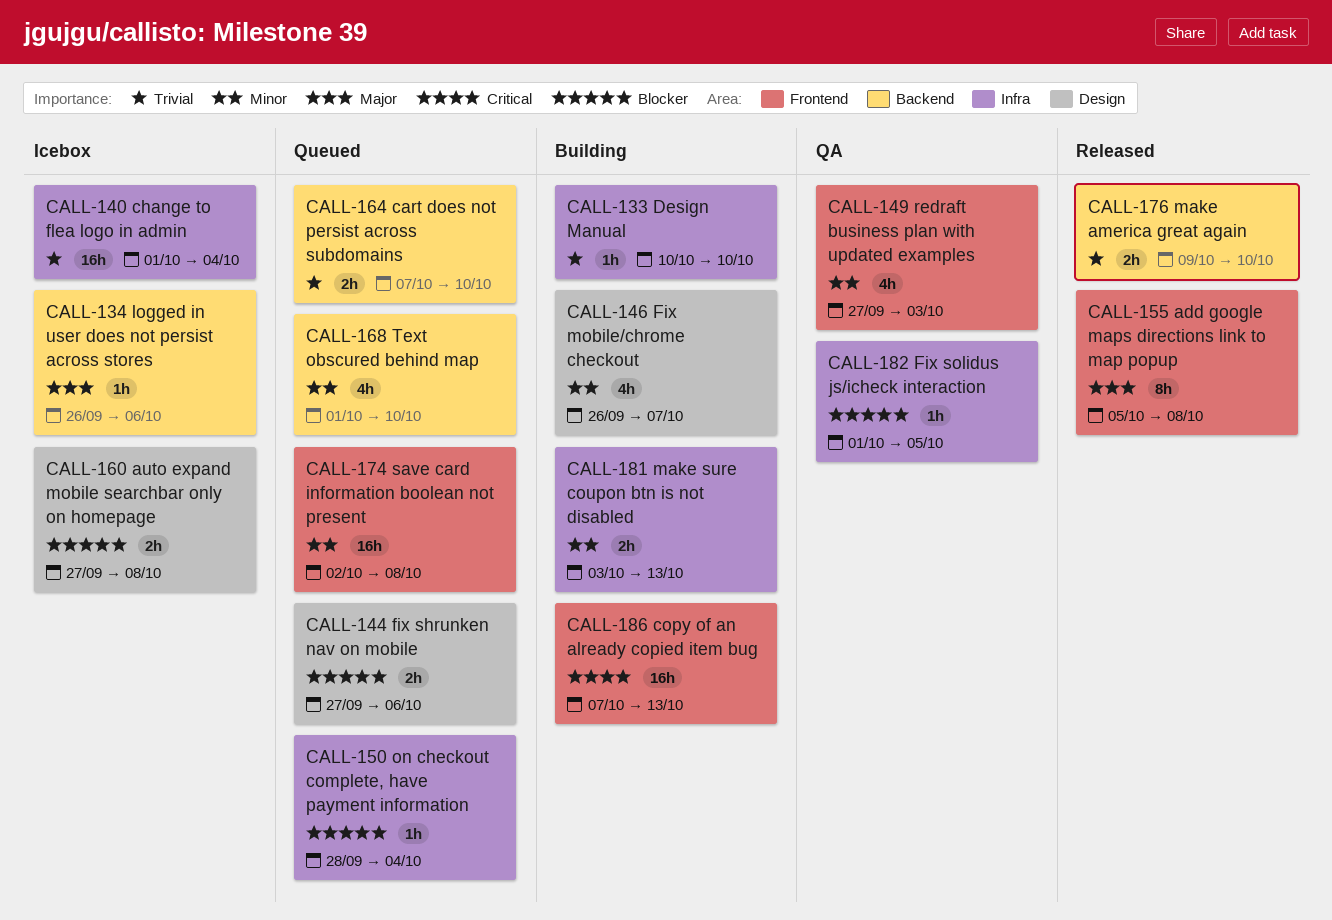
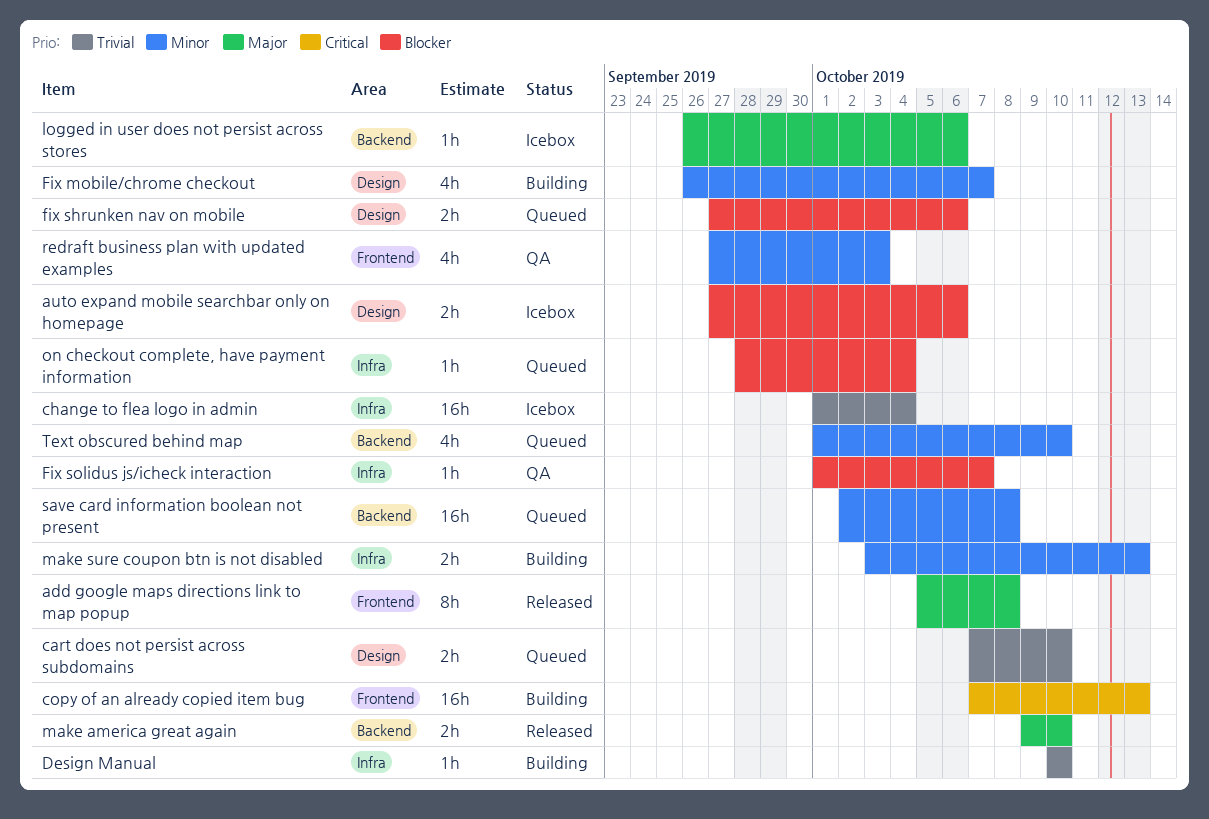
auto expand mobile searchbar only on homepage, due: Oct 8 -> Oct 6
cart does not persist across subdomains, label: Backend -> Design
Fix solidus js/icheck interaction, due: Oct 5 -> Oct 7
make america great again, priority: Trivial -> Major
save card information boolean not present, label: Frontend -> Backend

